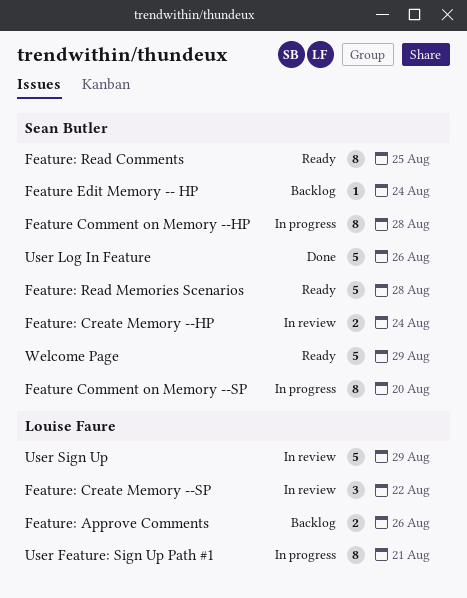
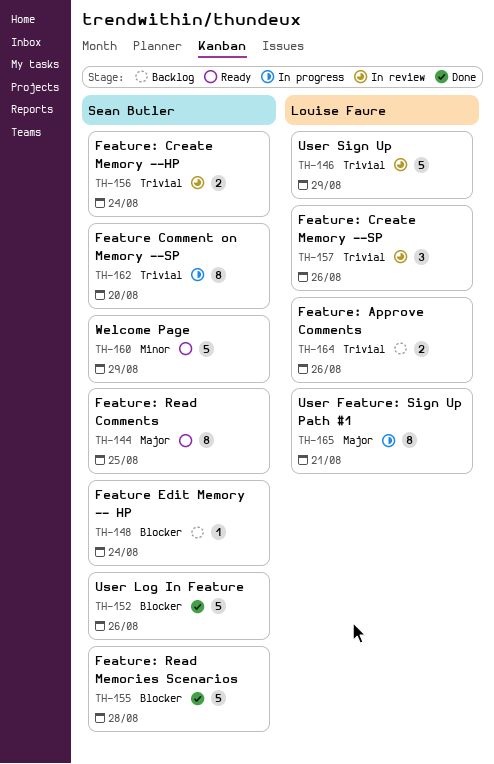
Feature Comment on Memory --HP: present -> none
Feature: Create Memory --SP, due: Aug 22 -> Aug 26
Feature: Read Memories Scenarios, status: Ready -> Done

